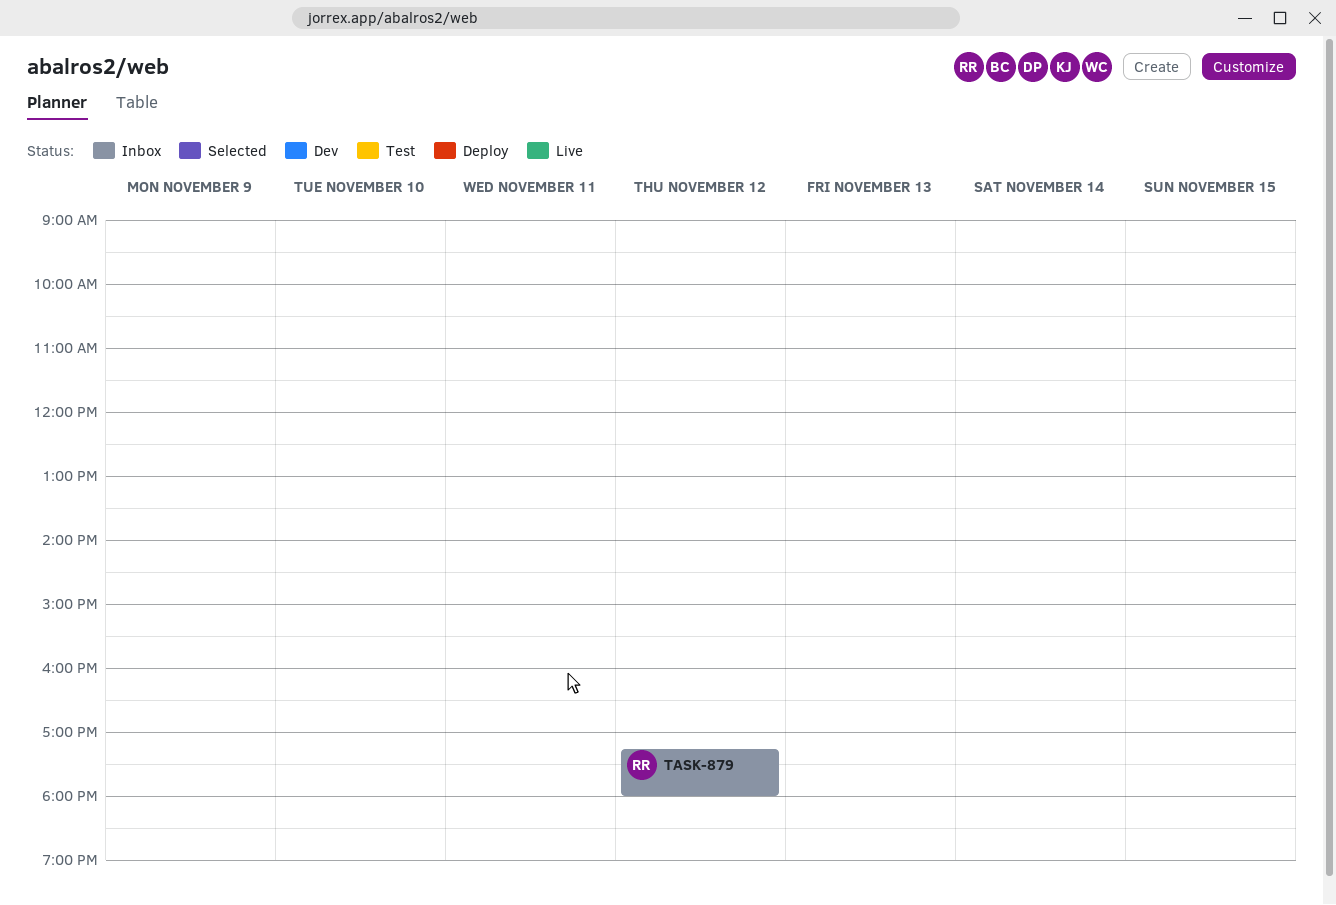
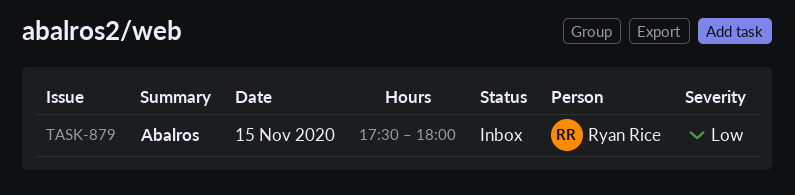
TASK-879, day: Nov 12 -> Nov 15
TASK-879, begins: 17:15 -> 17:30

